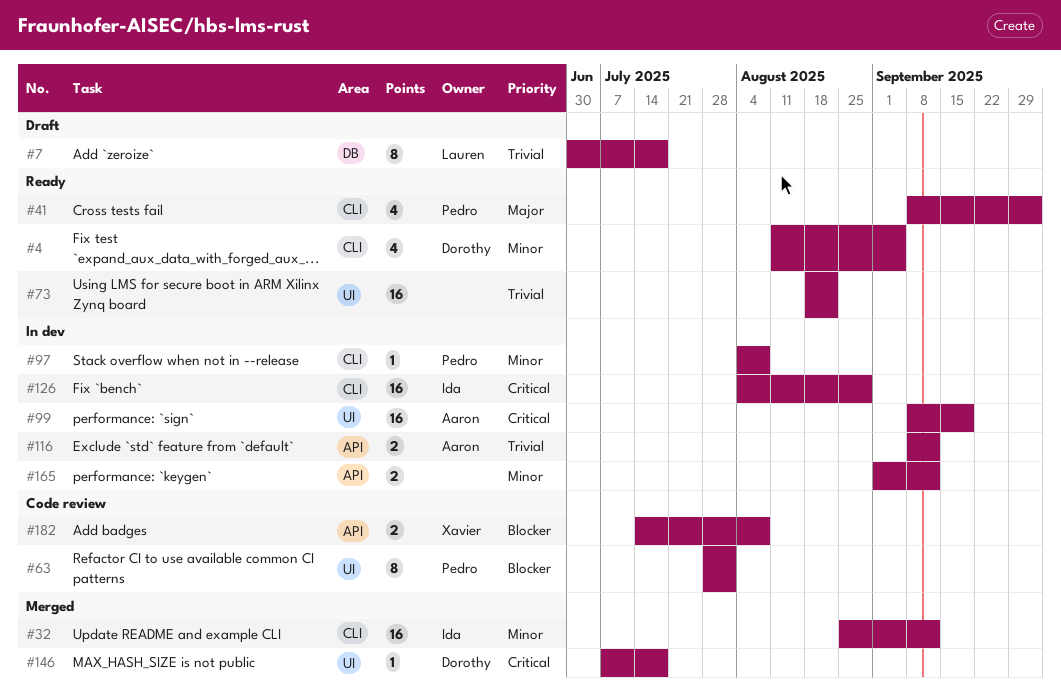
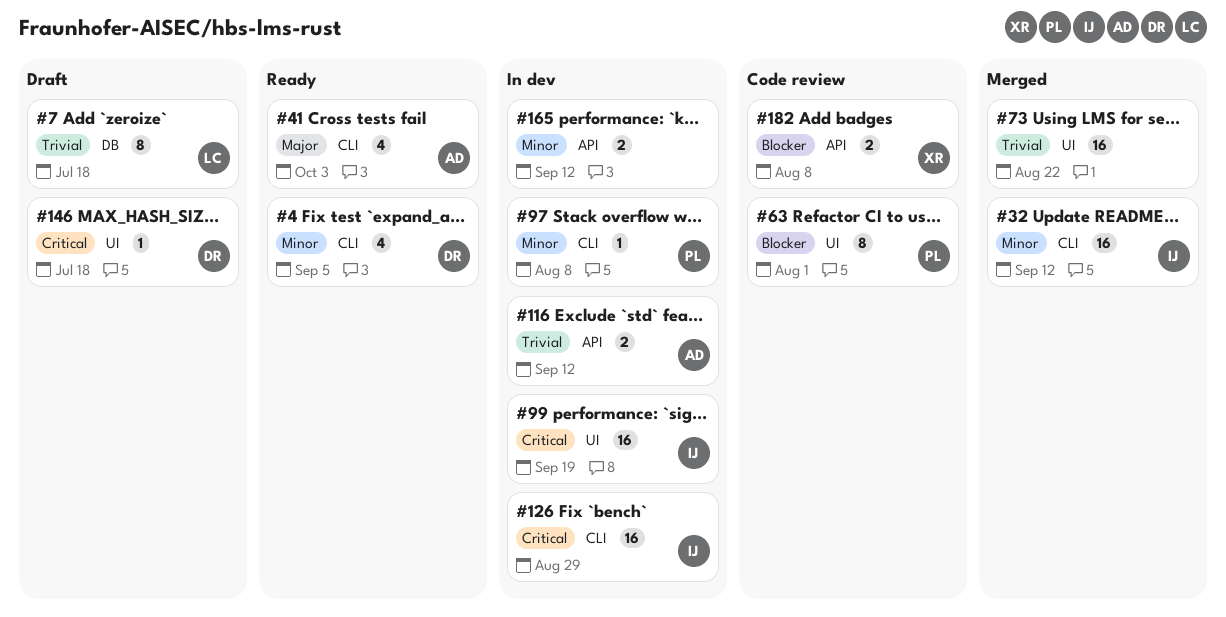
#41, owner: Pedro -> Aaron
#73, status: Ready -> Merged
#99, owner: Aaron -> Ida
#146, status: Merged -> Draft

